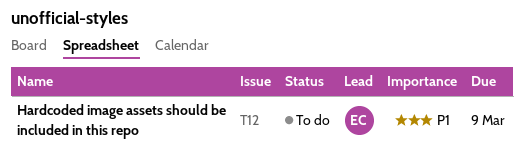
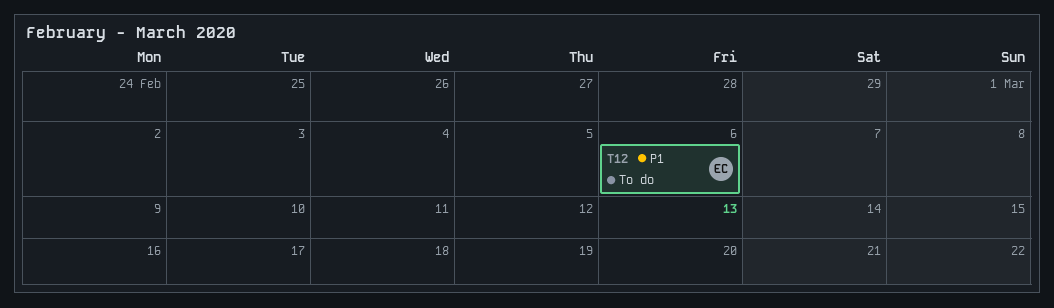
T12, due: Mar 9 -> Mar 6

